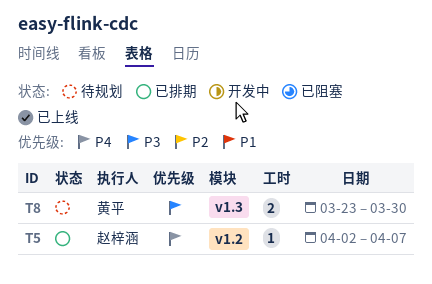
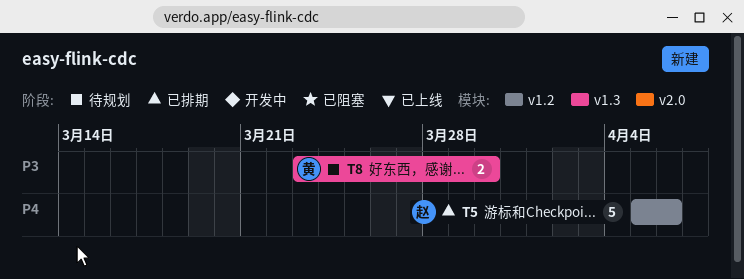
T5, estimate: 1 -> 5
T5, start: Apr 2 -> Apr 5
T5, due: Apr 7 -> Apr 6

